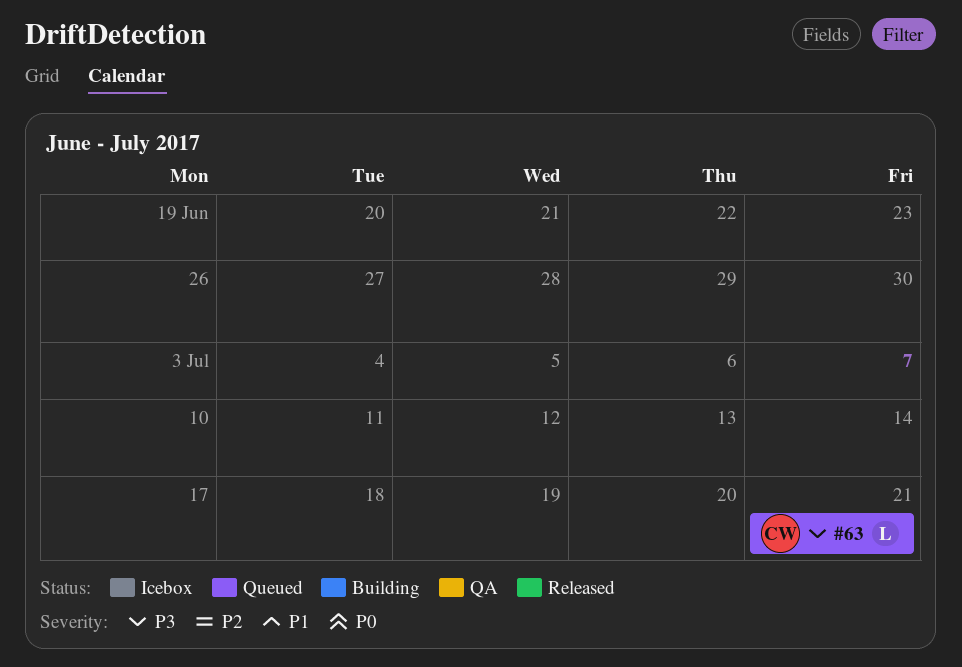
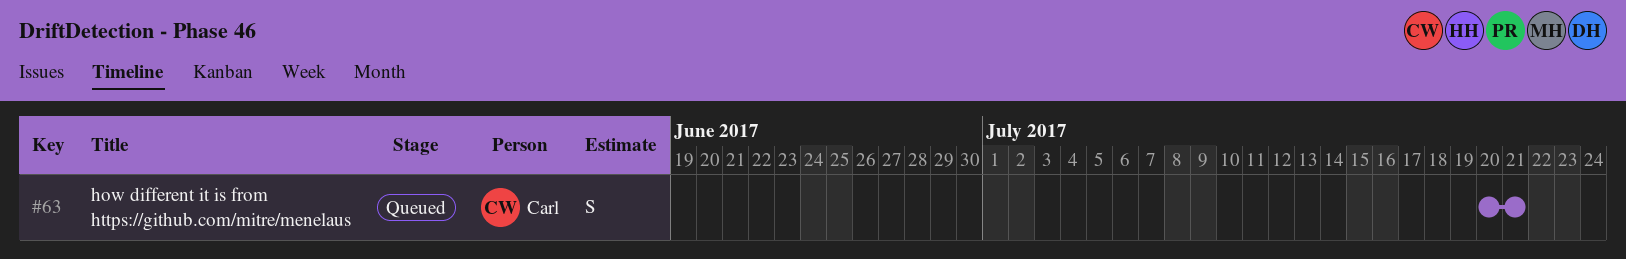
#63, estimate: L -> S
#63, start: Jul 21 -> Jul 20

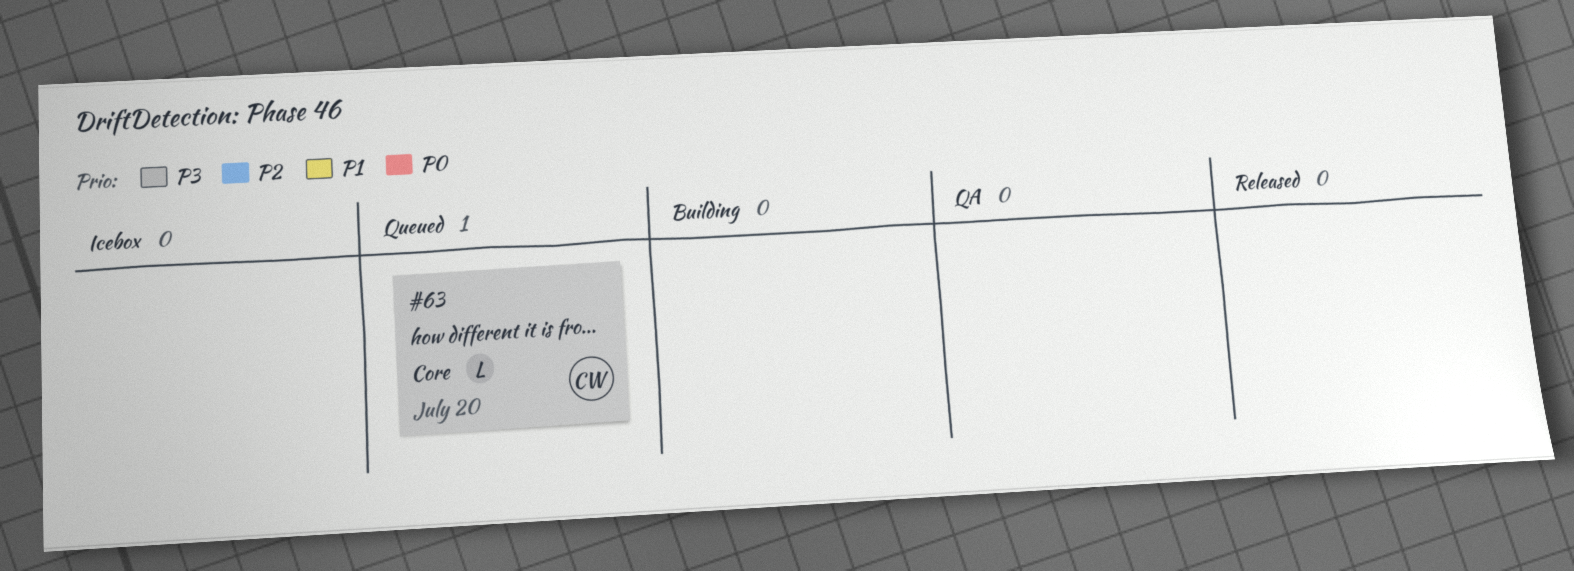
#63, estimate: S -> L
#63, due: Jul 21 -> Jul 20

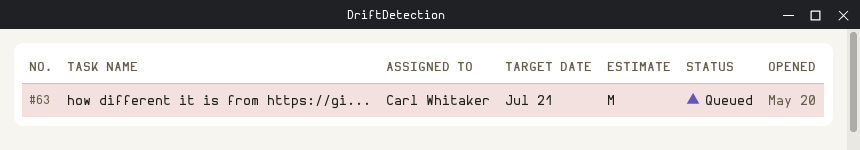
#63, estimate: L -> M
#63, due: Jul 20 -> Jul 21

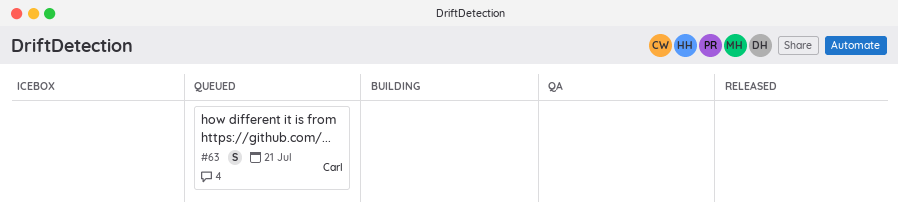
#63, estimate: M -> S

